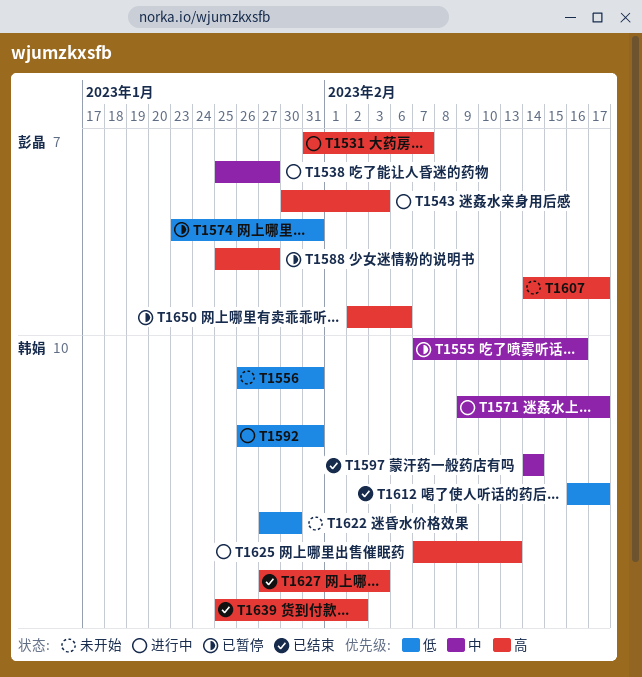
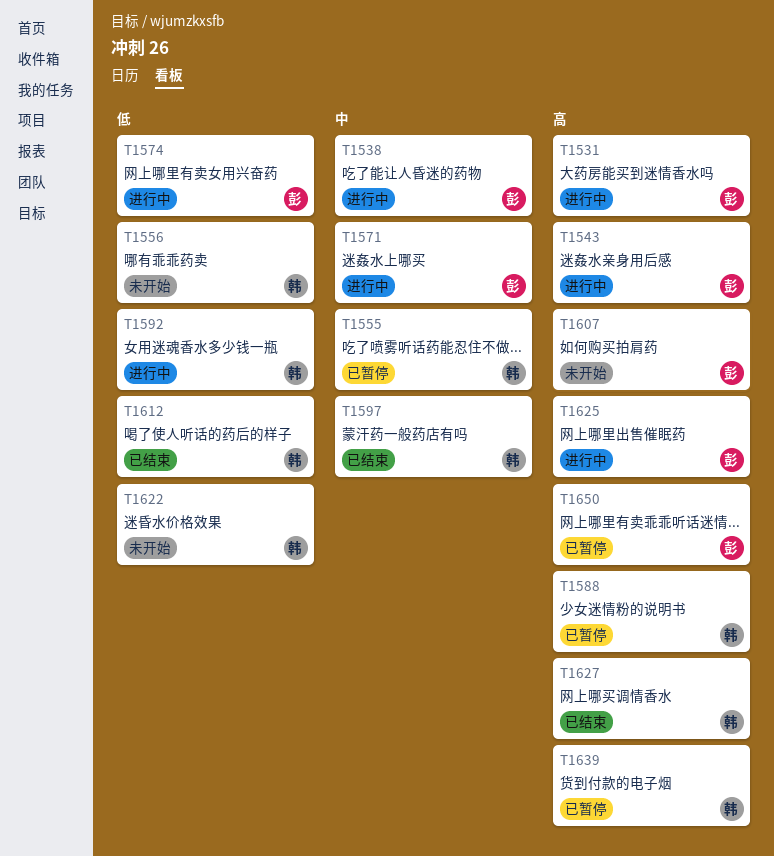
T1571, owner: 韩娟 -> 彭晶
T1574, status: 已暂停 -> 进行中
T1588, owner: 彭晶 -> 韩娟
T1625, owner: 韩娟 -> 彭晶
T1639, status: 已结束 -> 已暂停

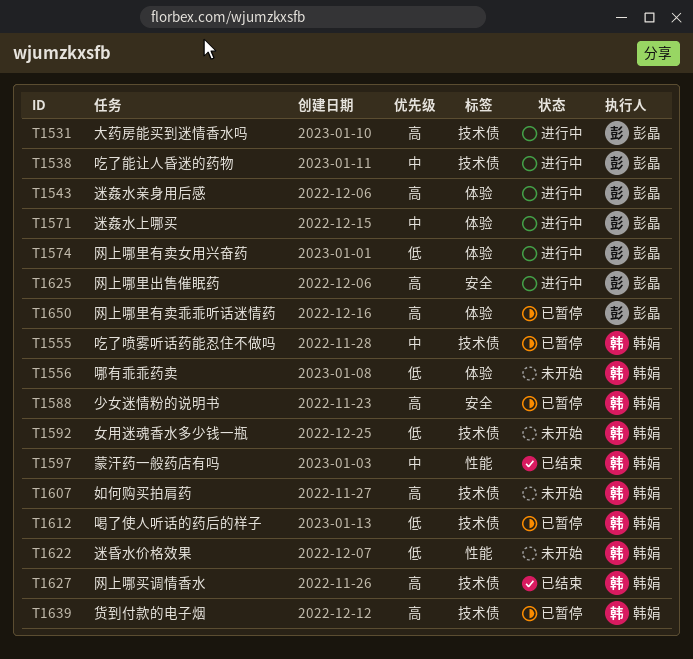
T1592, status: 进行中 -> 未开始
T1607, owner: 彭晶 -> 韩娟
T1612, status: 已结束 -> 已暂停

